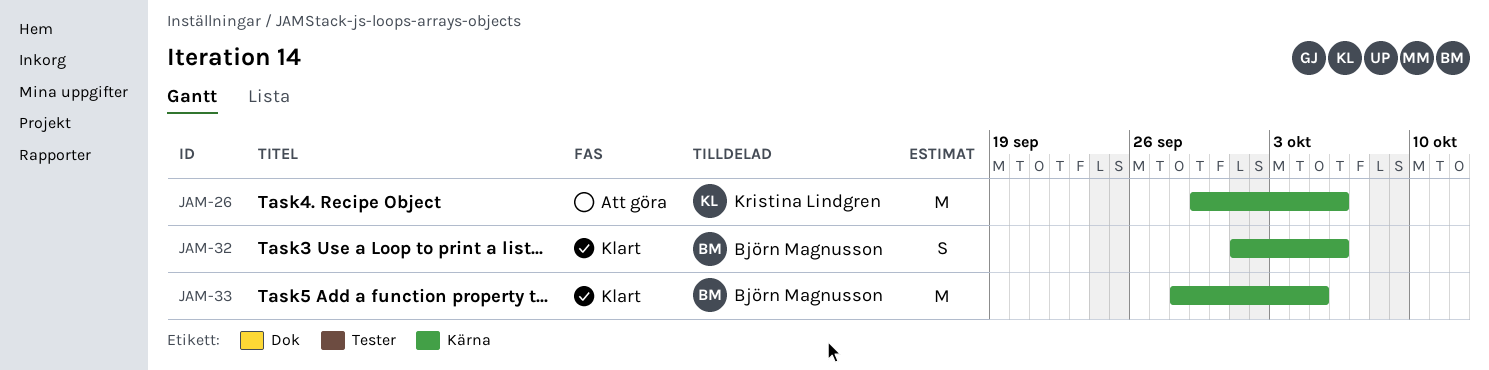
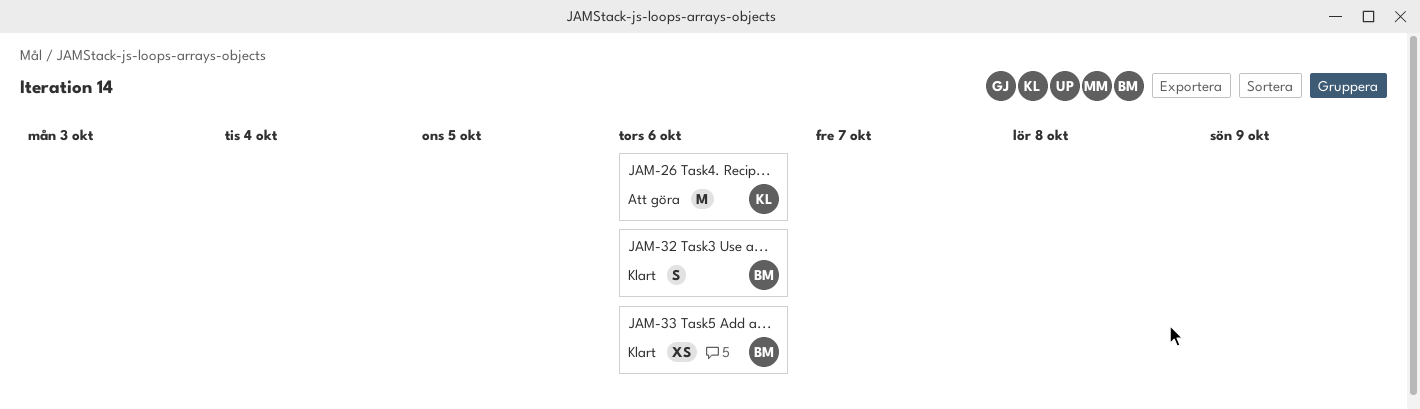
JAM-33, estimate: M -> XS
JAM-33, due: Oct 5 -> Oct 6

